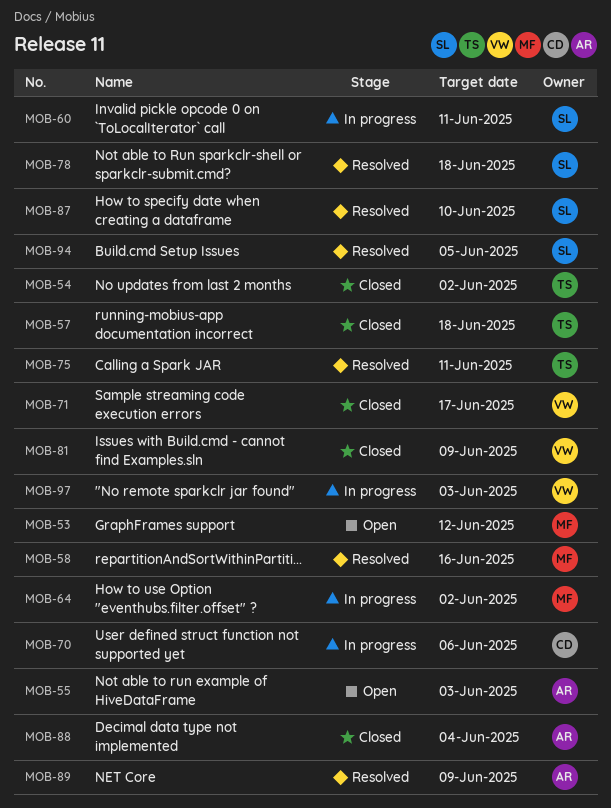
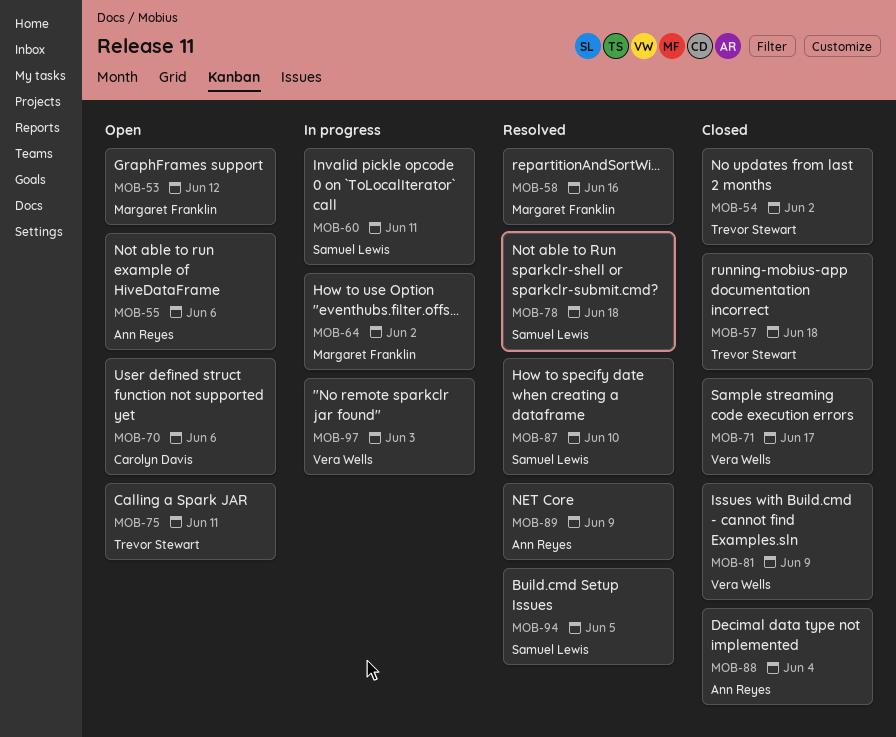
MOB-55, due: Jun 3 -> Jun 6
MOB-70, status: In progress -> Open
MOB-75, status: Resolved -> Open

